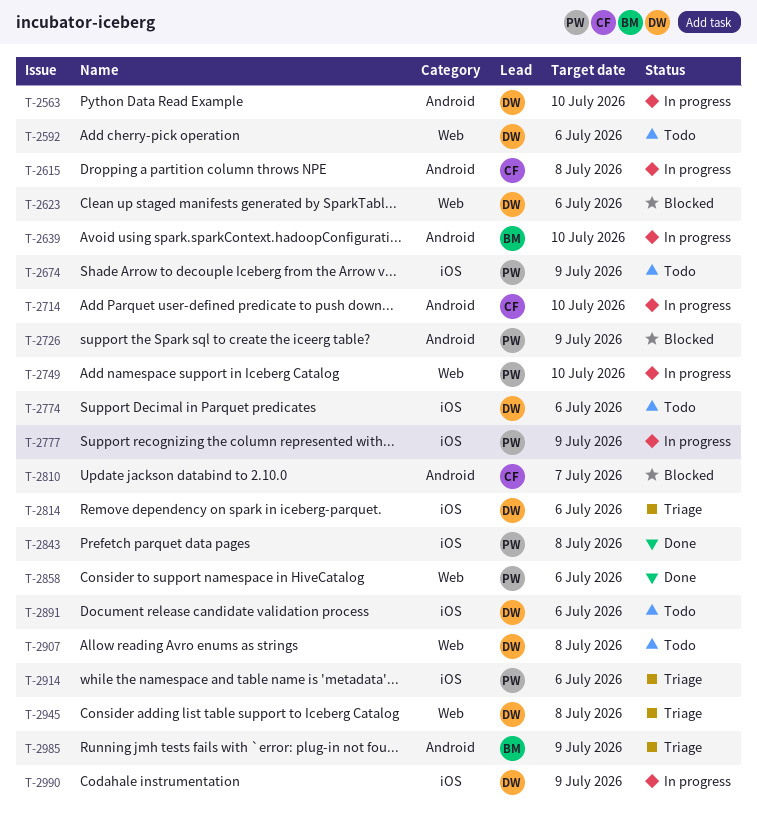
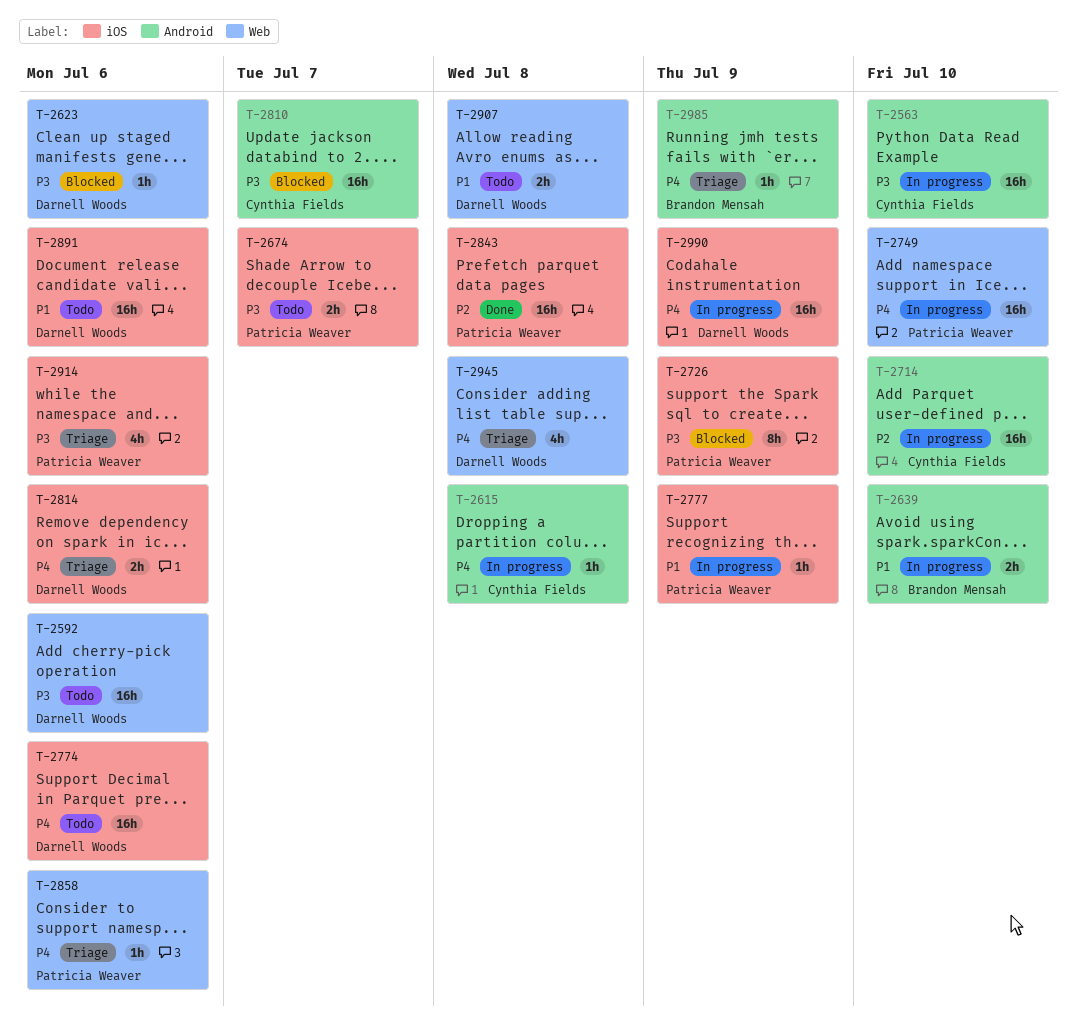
T-2563, owner: Darnell Woods -> Cynthia Fields
T-2674, due: Jul 9 -> Jul 7
T-2726, label: Android -> iOS
T-2858, status: Done -> Triage

